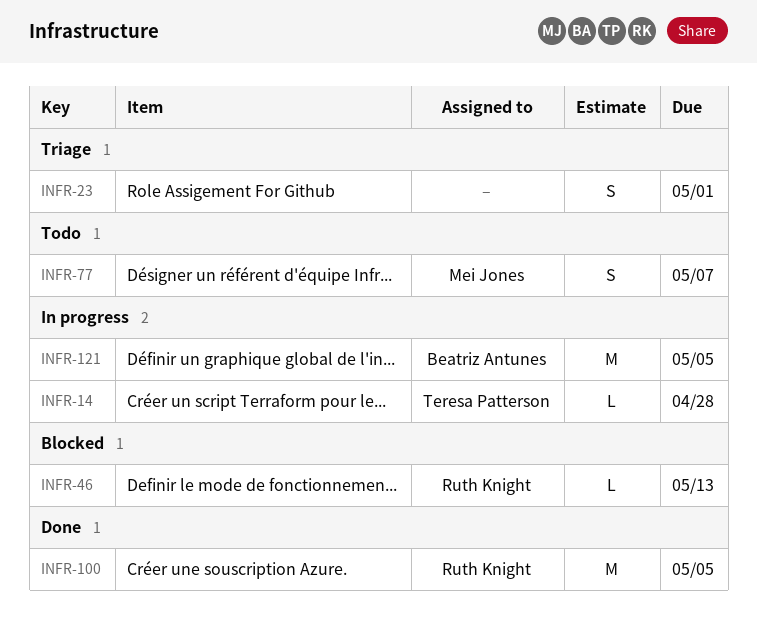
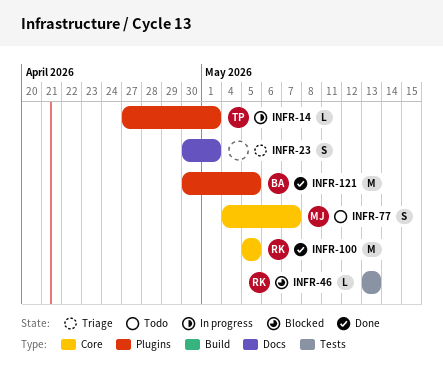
INFR-14, due: Apr 28 -> May 1
INFR-121, status: In progress -> Done

